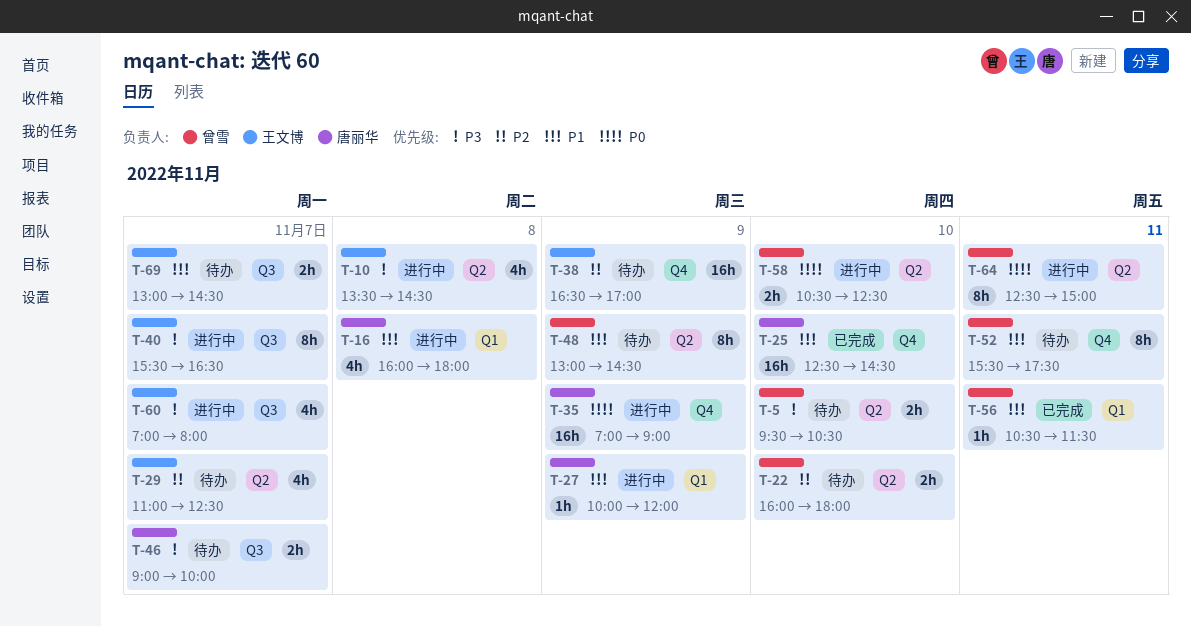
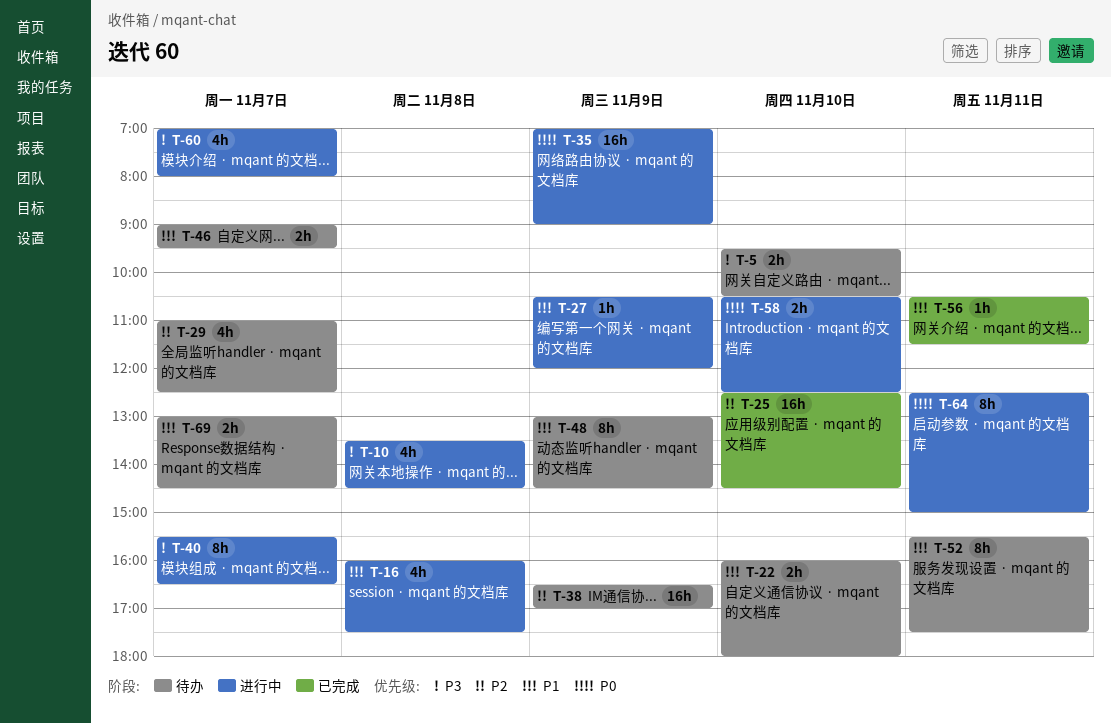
T-16, ends: 18:00 -> 17:30
T-22, priority: P2 -> P1
T-25, priority: P1 -> P2
T-27, begins: 10:00 -> 10:30
T-46, priority: P3 -> P1
T-46, ends: 10:00 -> 09:30

